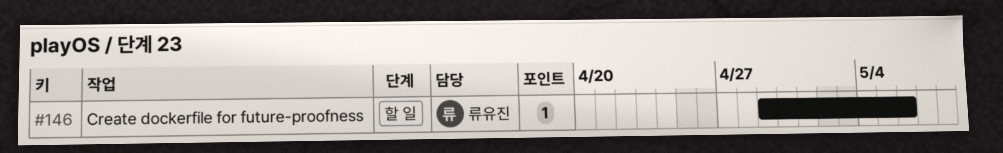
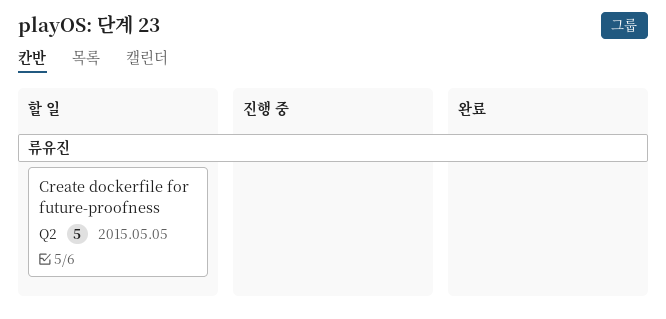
Create dockerfile for future-proofness, estimate: 1 -> 5
Create dockerfile for future-proofness, due: May 6 -> May 5

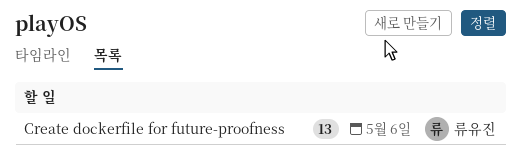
Create dockerfile for future-proofness, estimate: 5 -> 13
Create dockerfile for future-proofness, due: May 5 -> May 6

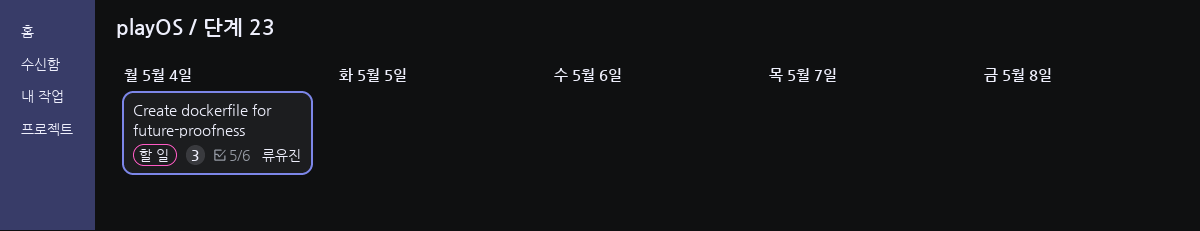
Create dockerfile for future-proofness, estimate: 13 -> 3
Create dockerfile for future-proofness, due: May 6 -> May 4

